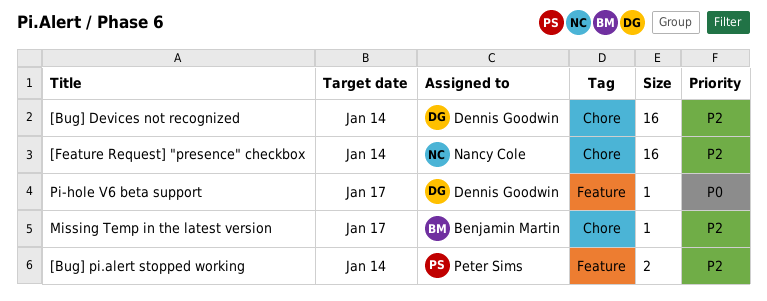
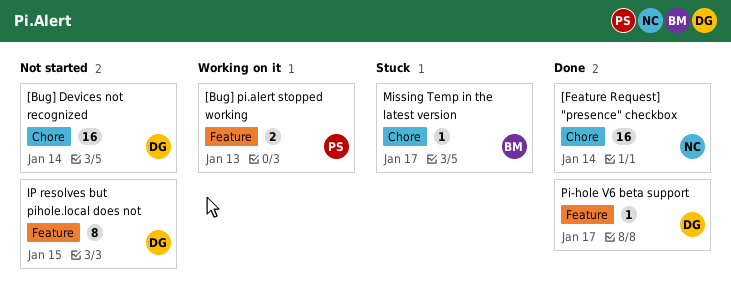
[Bug] pi.alert stopped working, due: Jan 14 -> Jan 13
IP resolves but pihole.local does not: none -> present

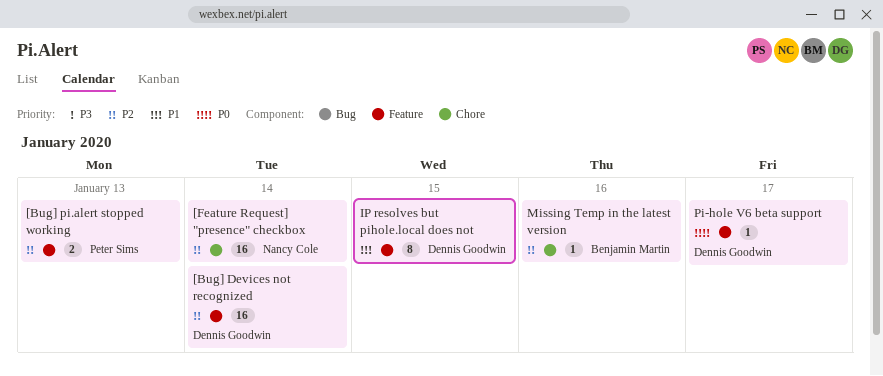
[Bug] Devices not recognized, label: Chore -> Feature
Missing Temp in the latest version, due: Jan 17 -> Jan 16

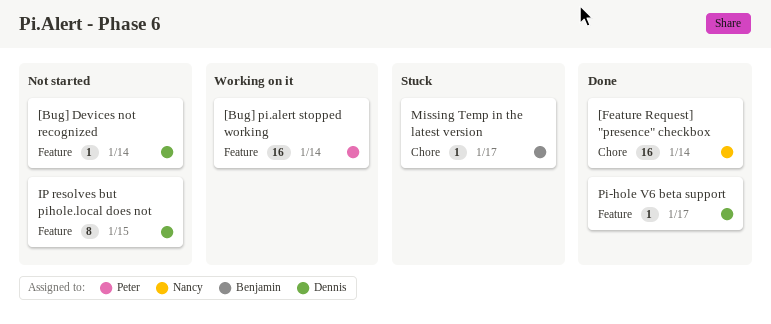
[Bug] Devices not recognized, estimate: 16 -> 1
[Bug] pi.alert stopped working, estimate: 2 -> 16
[Bug] pi.alert stopped working, due: Jan 13 -> Jan 14
Missing Temp in the latest version, due: Jan 16 -> Jan 17

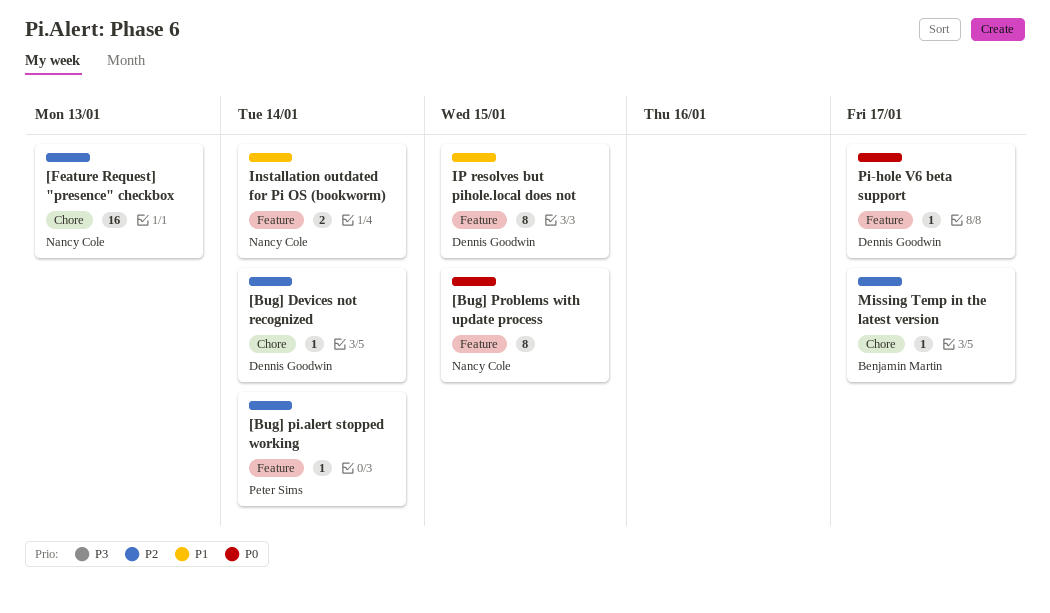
[Bug] Devices not recognized, label: Feature -> Chore
[Bug] pi.alert stopped working, estimate: 16 -> 1
[Bug] Problems with update process: none -> present
[Feature Request] "presence" checkbox, due: Jan 14 -> Jan 13
Installation outdated for Pi OS (bookworm): none -> present

